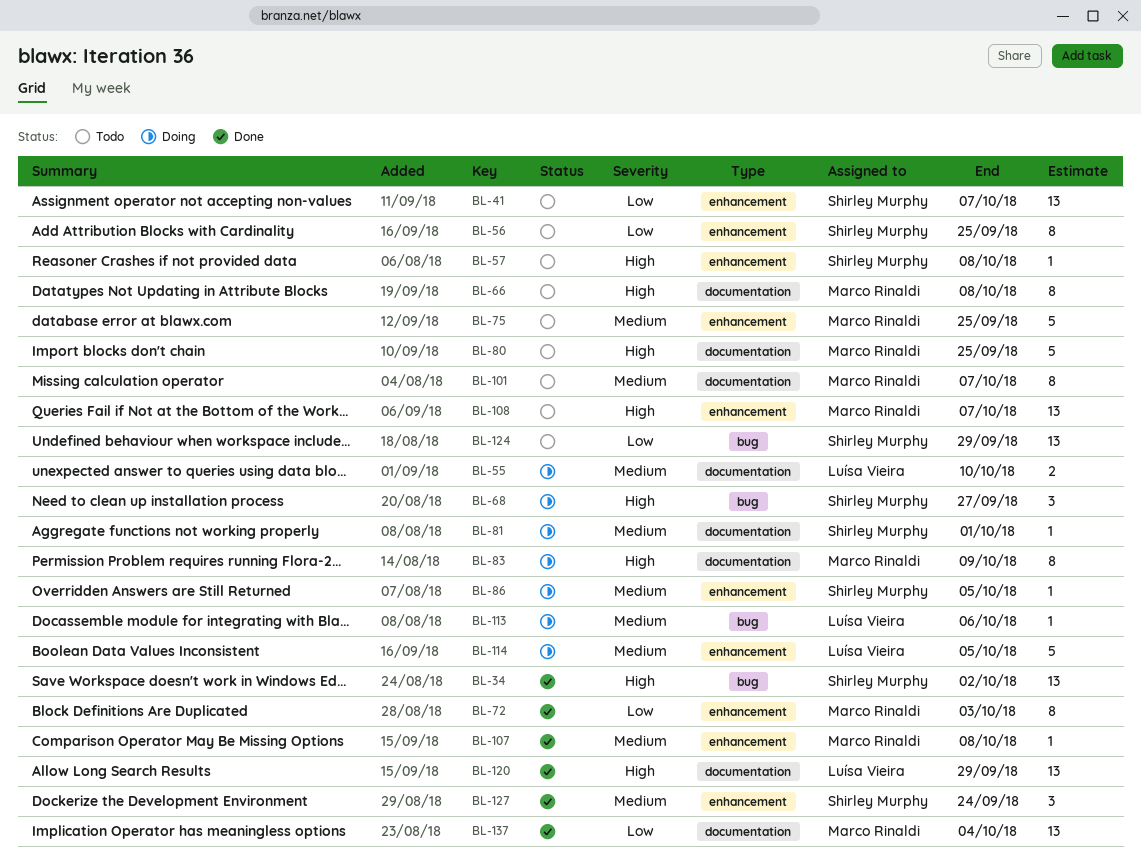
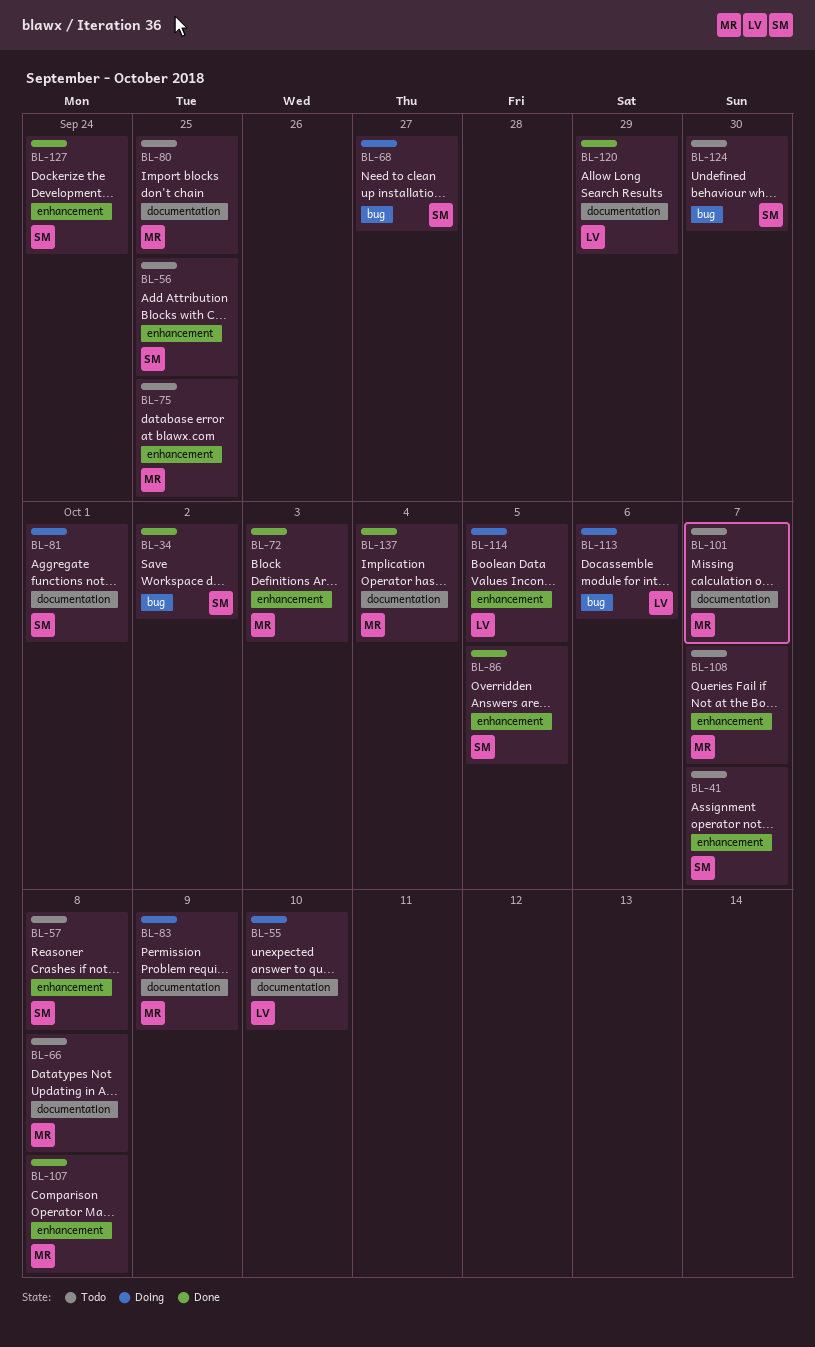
BL-86, status: Doing -> Done
BL-124, due: Sep 29 -> Sep 30

